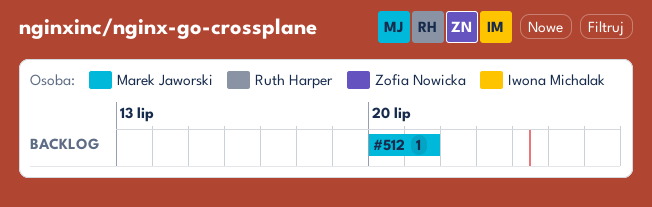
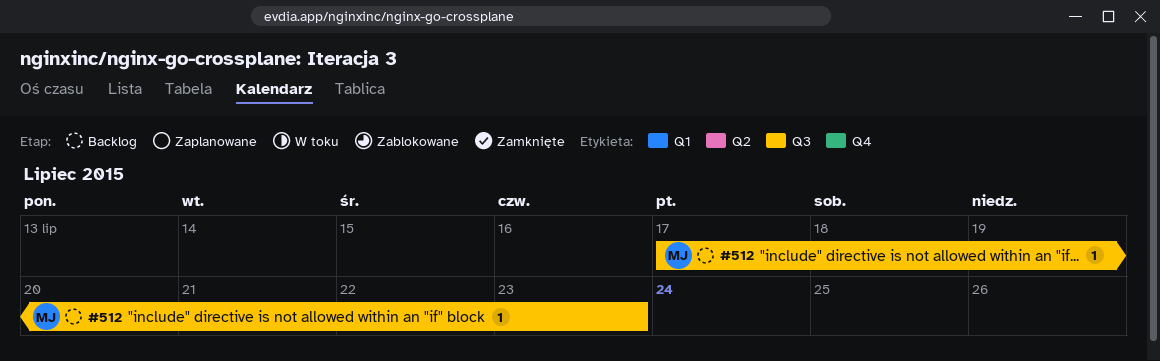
#512, start: Jul 20 -> Jul 17
#512, due: Jul 21 -> Jul 23

